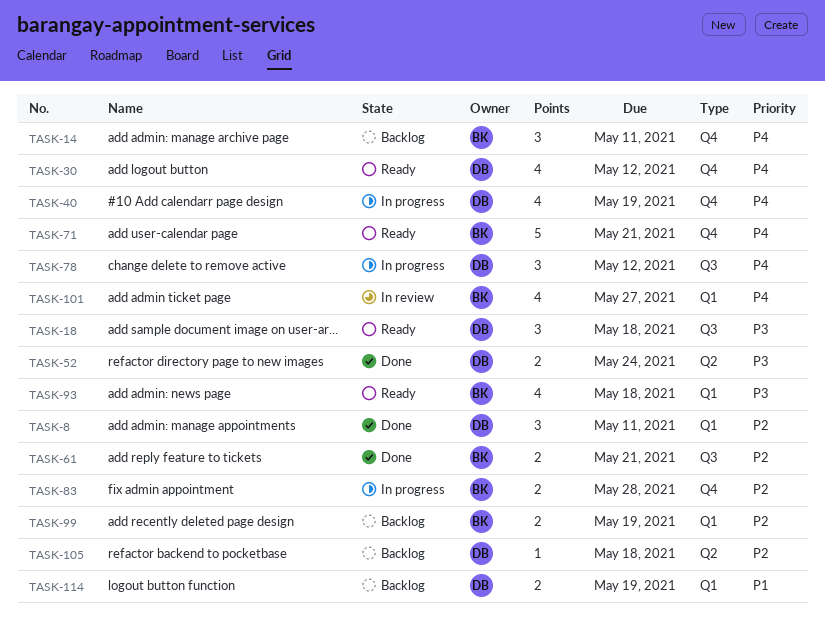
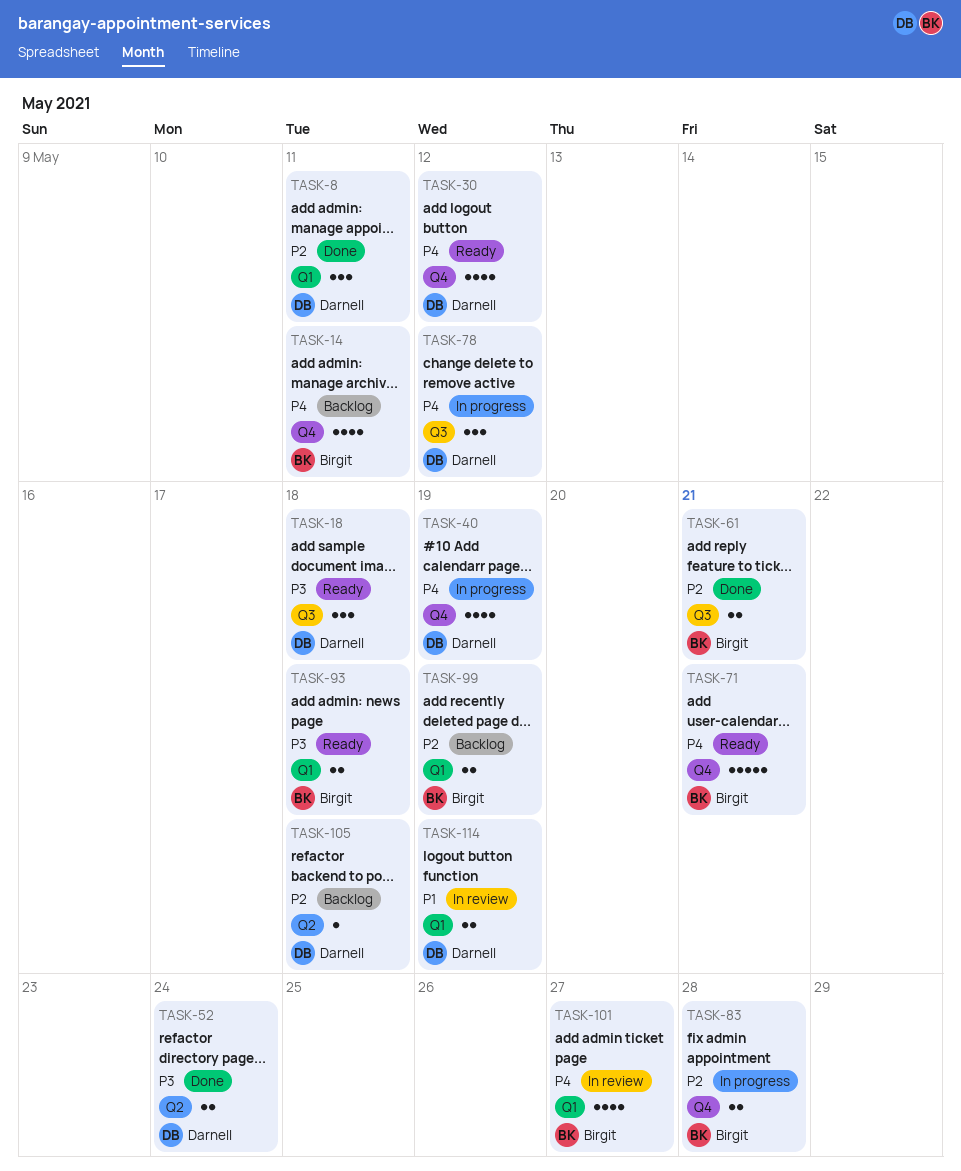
TASK-14, estimate: 3 -> 4
TASK-93, estimate: 4 -> 2
TASK-114, status: Backlog -> In review

